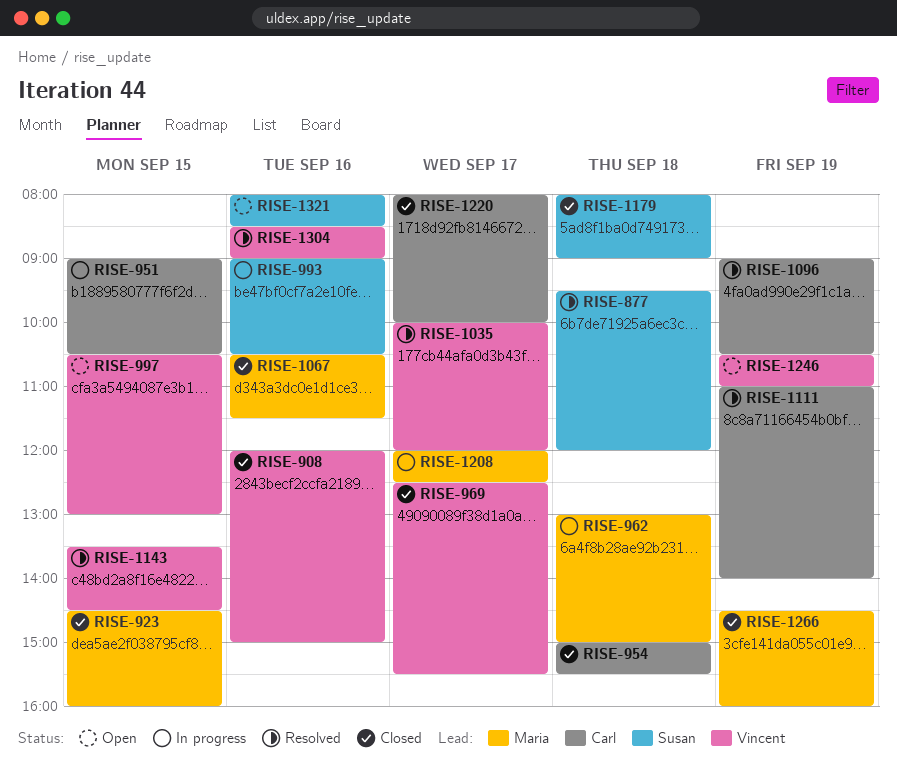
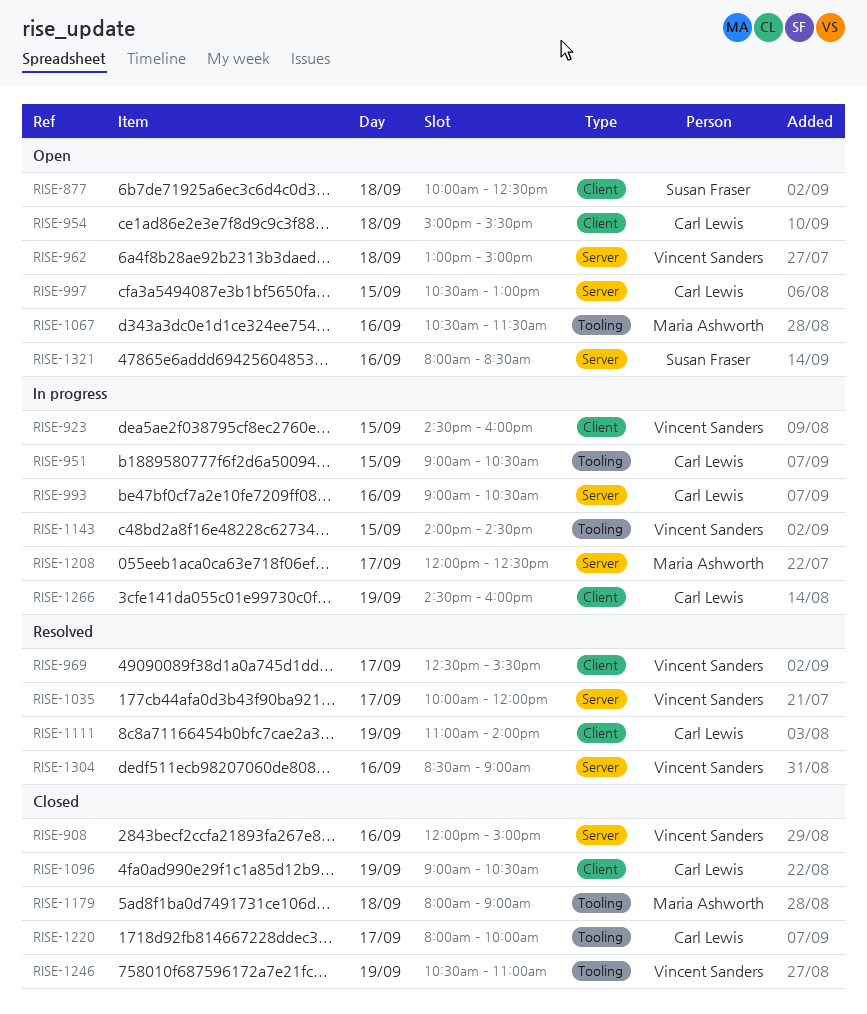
RISE-877, status: Resolved -> Open
RISE-877, begins: 09:30 -> 10:00
RISE-877, ends: 12:00 -> 12:30
RISE-923, status: Closed -> In progress
RISE-923, owner: Maria Ashworth -> Vincent Sanders
RISE-954, status: Closed -> Open
RISE-962, status: In progress -> Open
RISE-962, owner: Maria Ashworth -> Vincent Sanders
RISE-969, status: Closed -> Resolved
RISE-993, owner: Susan Fraser -> Carl Lewis
RISE-997, owner: Vincent Sanders -> Carl Lewis
RISE-1067, status: Closed -> Open
RISE-1096, status: Resolved -> Closed
RISE-1143, status: Resolved -> In progress
RISE-1143, begins: 13:30 -> 14:00
RISE-1179, owner: Susan Fraser -> Maria Ashworth
RISE-1246, status: Open -> Closed
RISE-1266, status: Closed -> In progress
RISE-1266, owner: Maria Ashworth -> Carl Lewis

